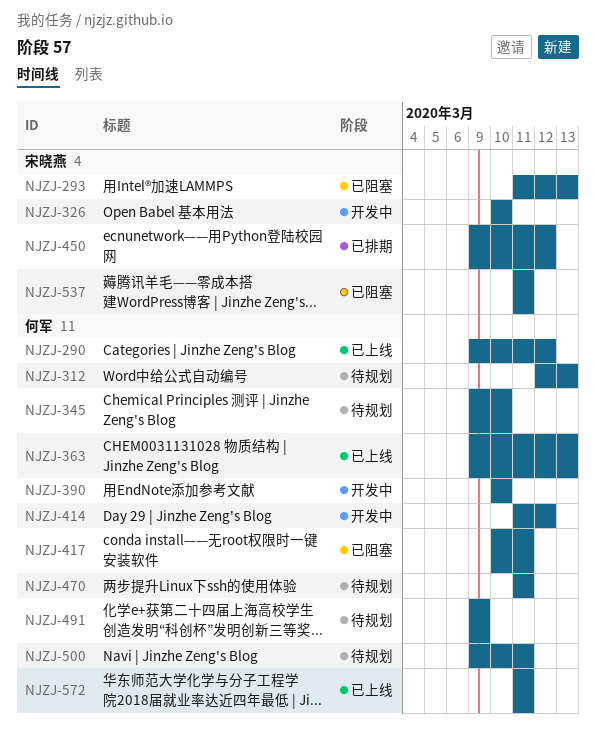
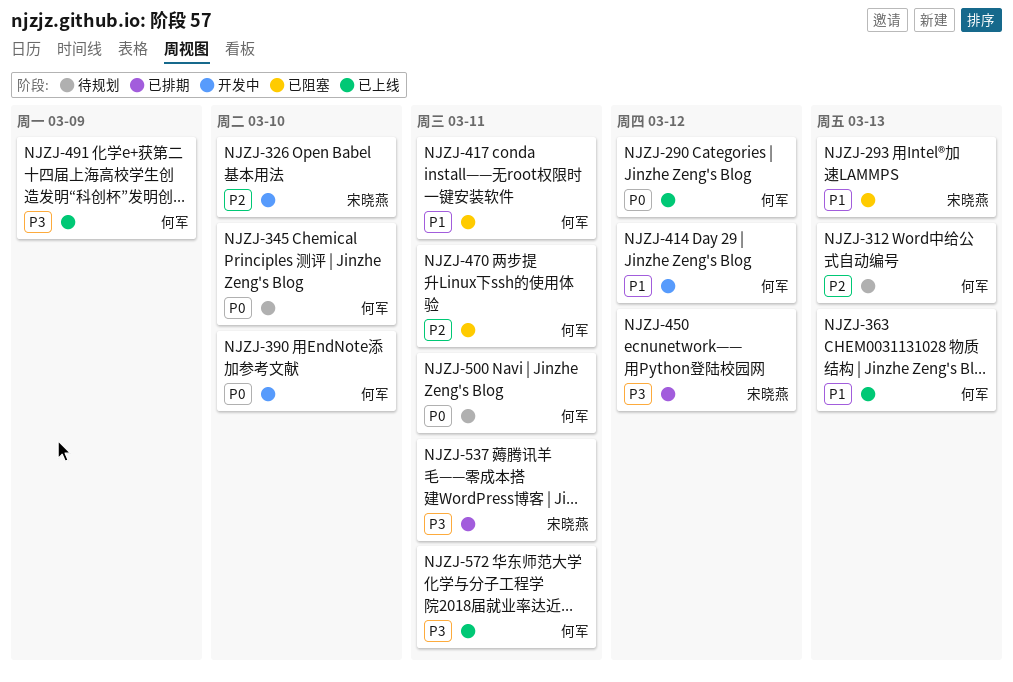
NJZJ-470, status: 待规划 -> 已阻塞
NJZJ-491, status: 待规划 -> 已上线
NJZJ-537, status: 已阻塞 -> 已排期

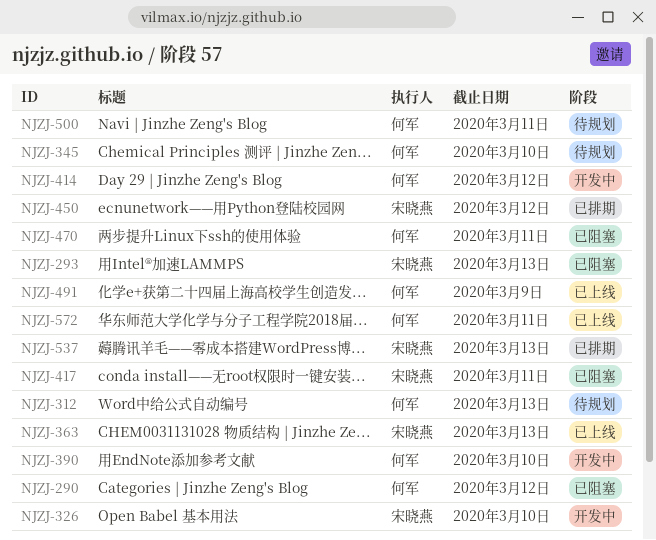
NJZJ-290, status: 已上线 -> 已阻塞
NJZJ-363, owner: 何军 -> 宋晓燕
NJZJ-417, owner: 何军 -> 宋晓燕
NJZJ-537, due: Mar 11 -> Mar 13

